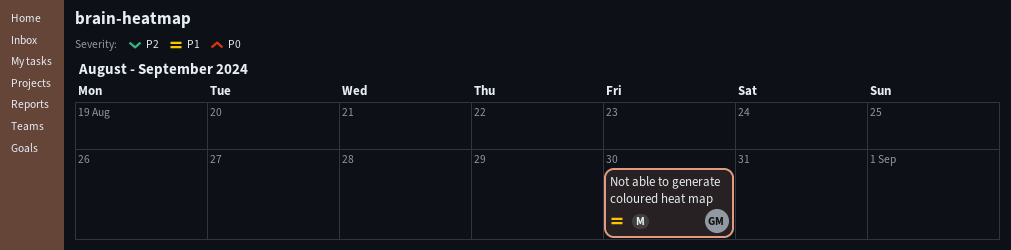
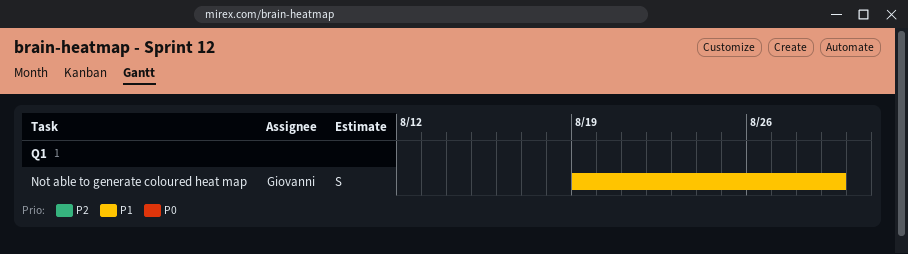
Not able to generate coloured heat map, estimate: M -> S
Not able to generate coloured heat map, due: Aug 30 -> Aug 29

